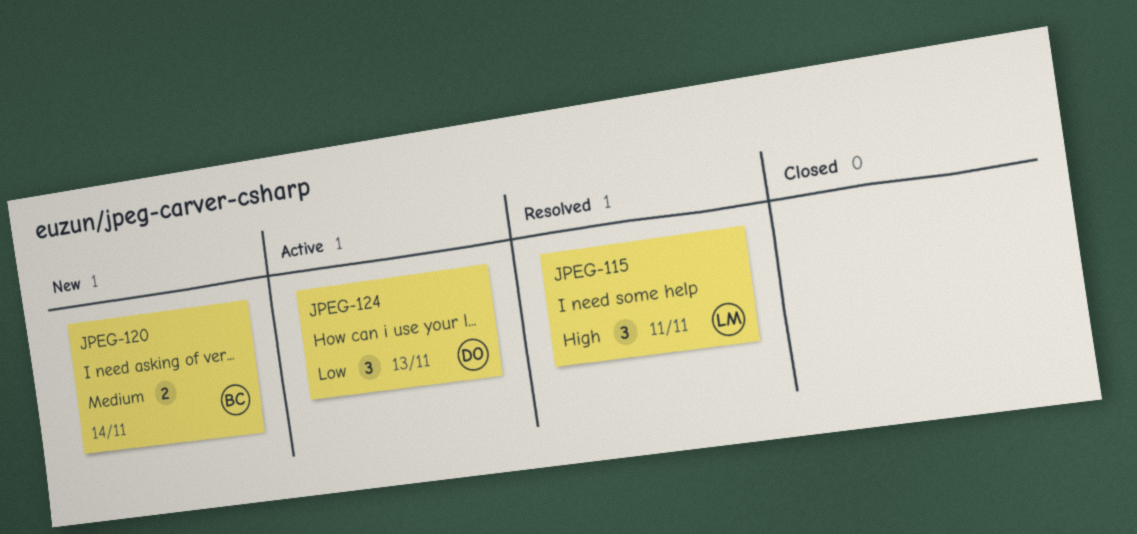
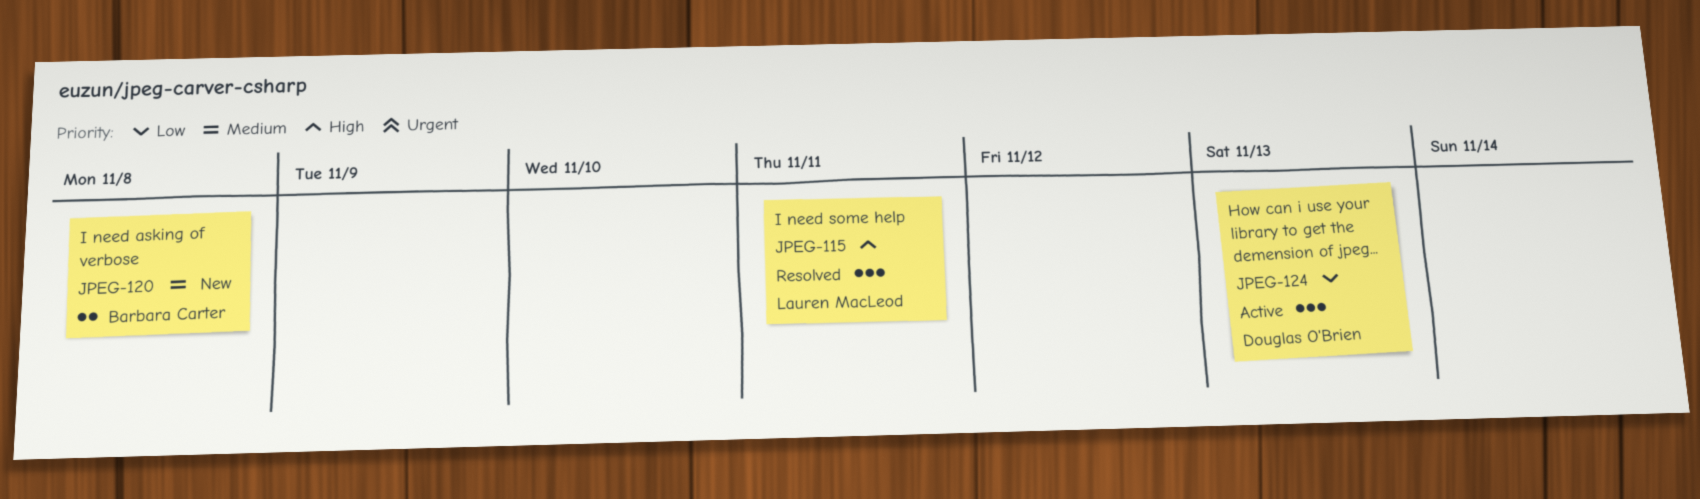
JPEG-120, due: Nov 14 -> Nov 8

